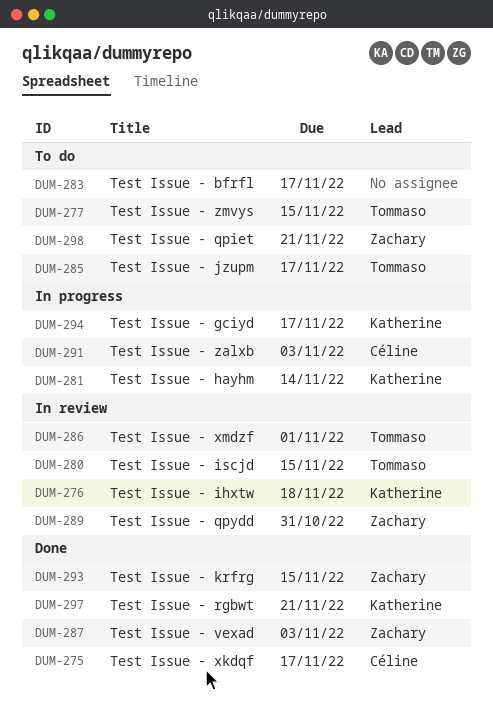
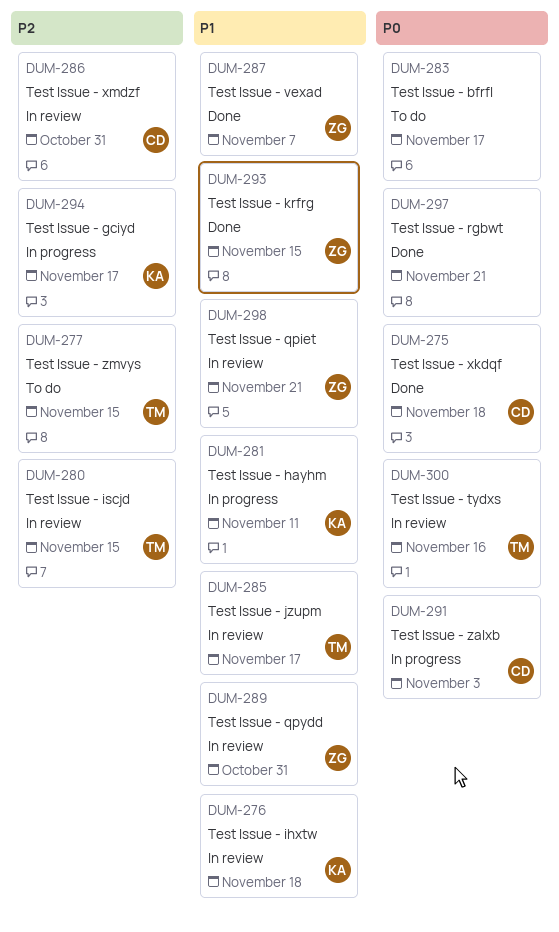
DUM-275, due: Nov 17 -> Nov 18
DUM-281, due: Nov 14 -> Nov 11
DUM-285, status: To do -> In review
DUM-286, owner: Tommaso -> Céline
DUM-286, due: Nov 1 -> Oct 31
DUM-287, due: Nov 3 -> Nov 7
DUM-297, owner: Katherine -> none
DUM-298, status: To do -> In review
DUM-300: none -> present

